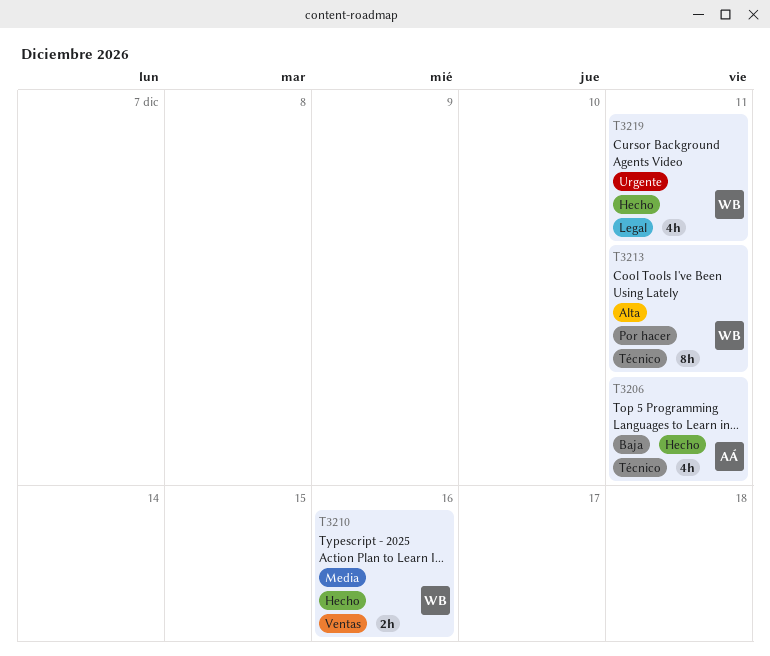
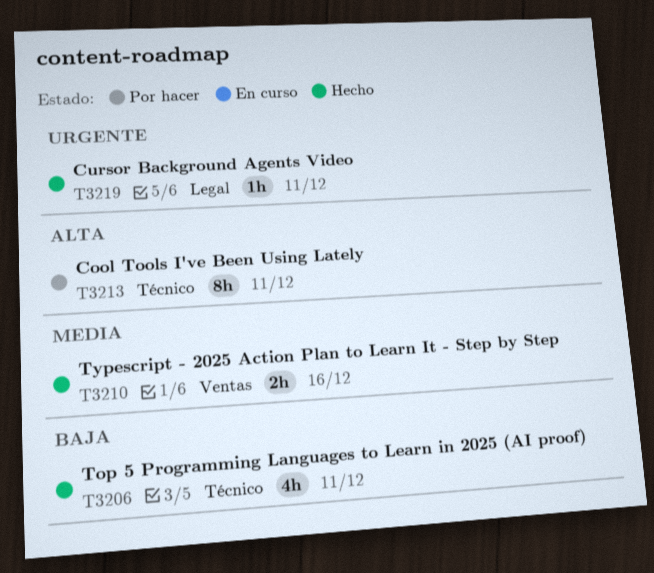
T3219, estimate: 4h -> 1h

